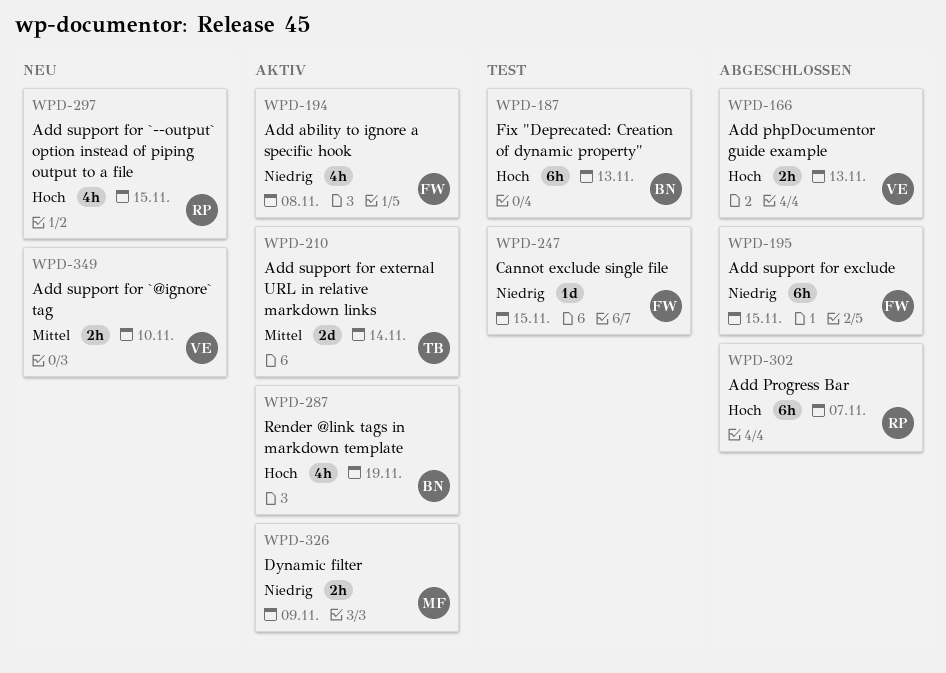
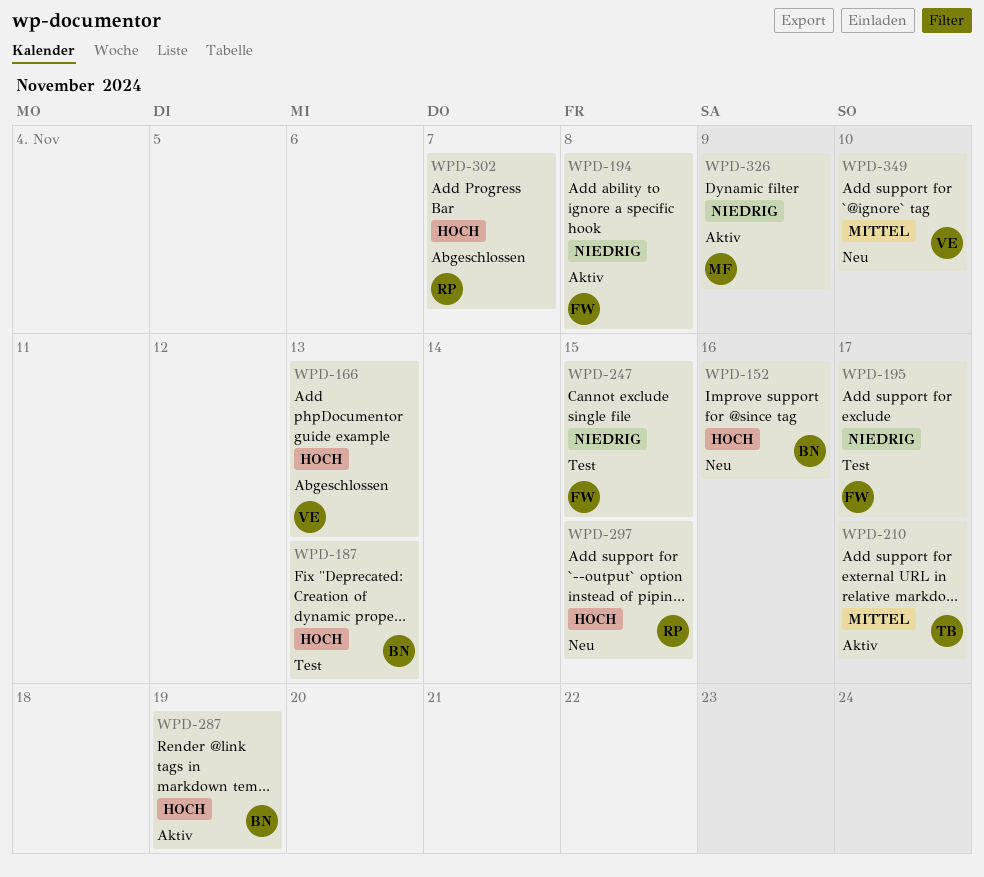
WPD-152: none -> present
WPD-195, status: Abgeschlossen -> Test
WPD-195, due: Nov 15 -> Nov 17
WPD-210, due: Nov 14 -> Nov 17

